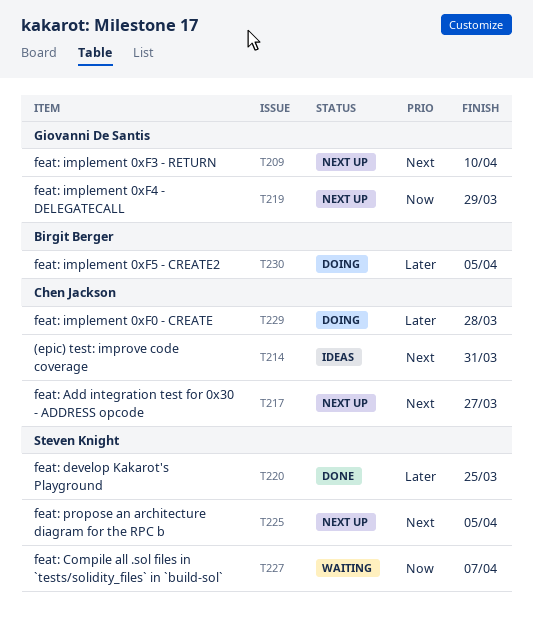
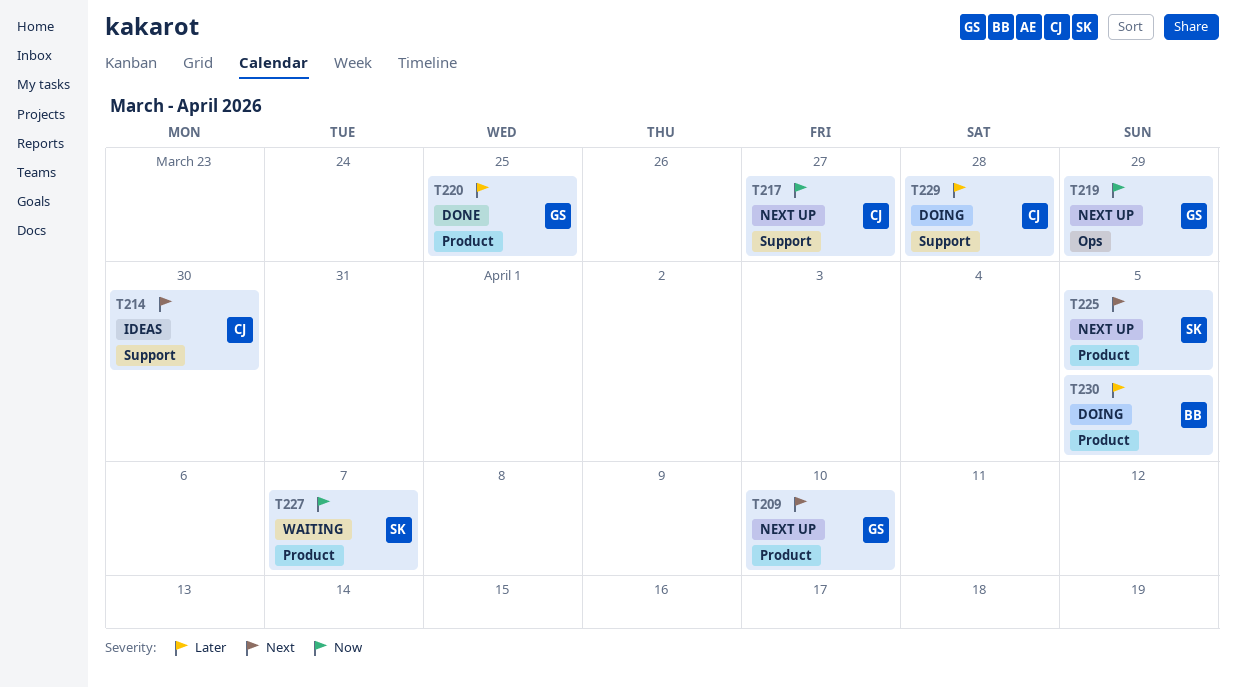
T214, due: Mar 31 -> Mar 30
T217, priority: Next -> Now
T220, owner: Steven Knight -> Giovanni De Santis

